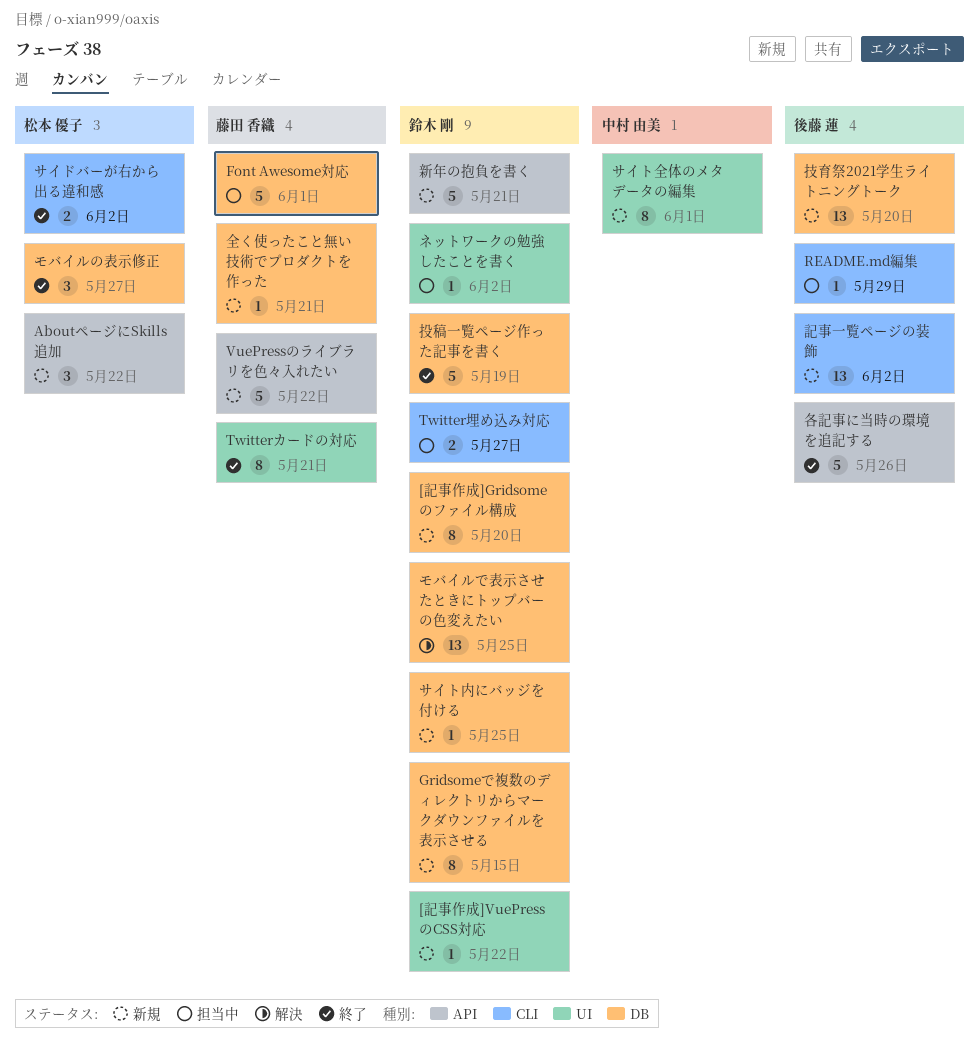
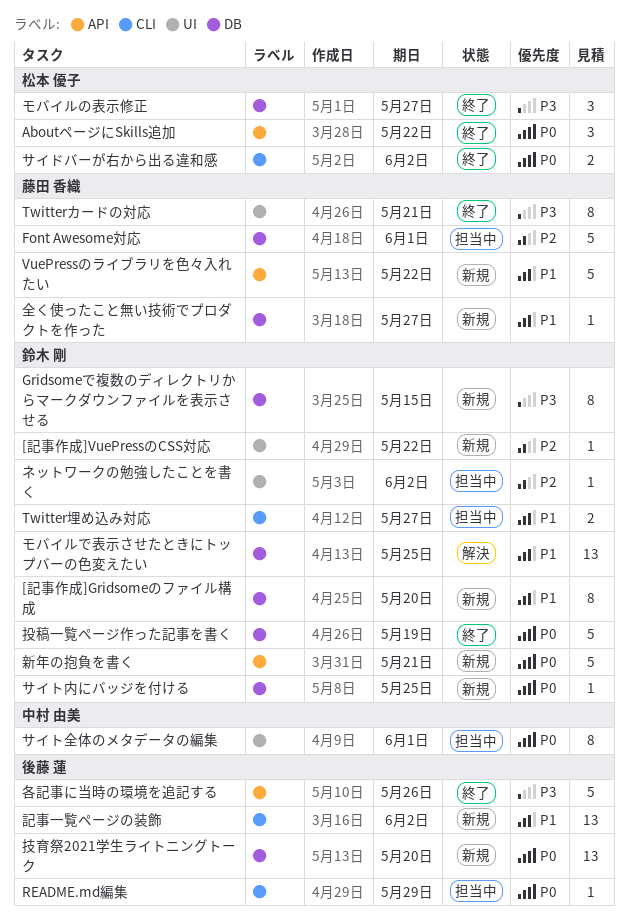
AboutページにSkills追加, status: 新規 -> 終了
サイト全体のメタデータの編集, status: 新規 -> 担当中
全く使ったこと無い技術でプロダクトを作った, due: May 21 -> May 27

